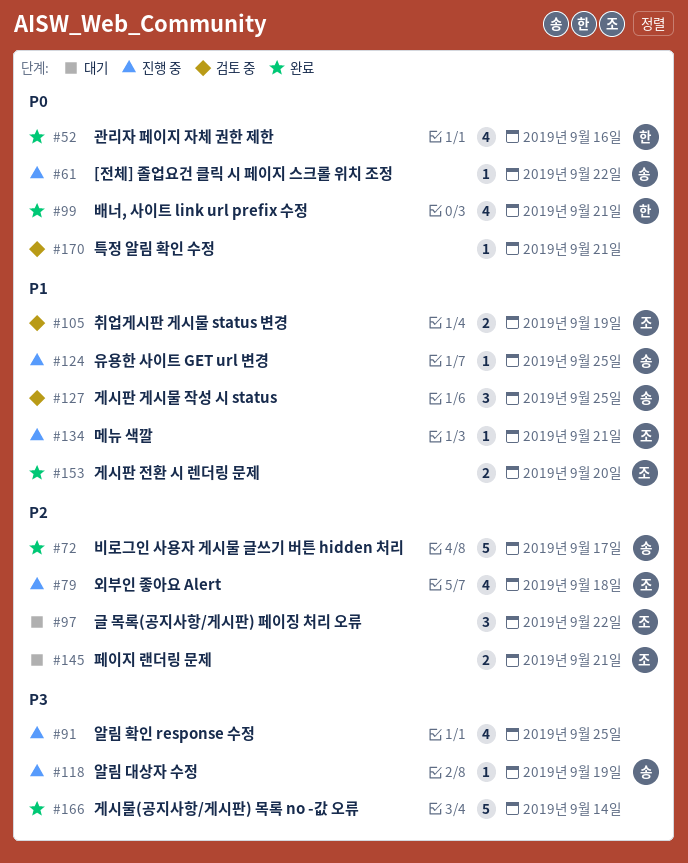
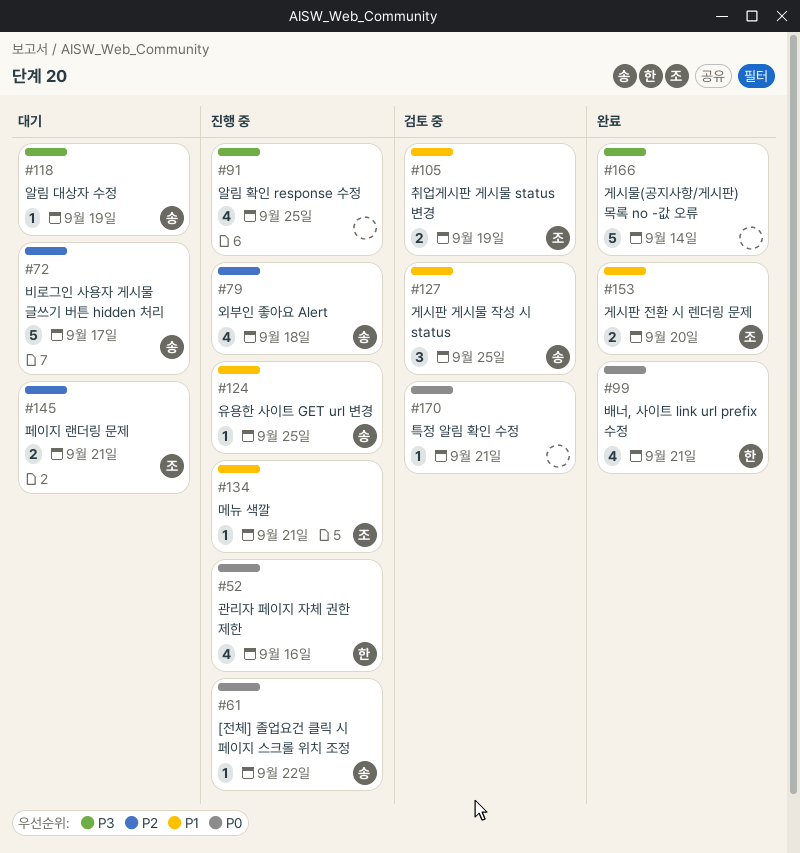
#52, status: 완료 -> 진행 중
#72, status: 완료 -> 대기
#79, owner: 조 -> 송
#97: present -> none
#118, status: 진행 중 -> 대기

